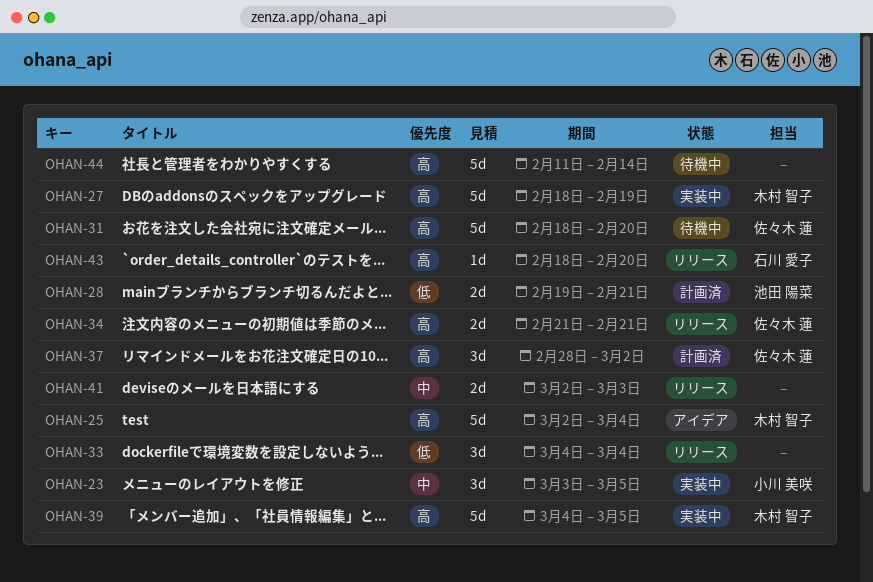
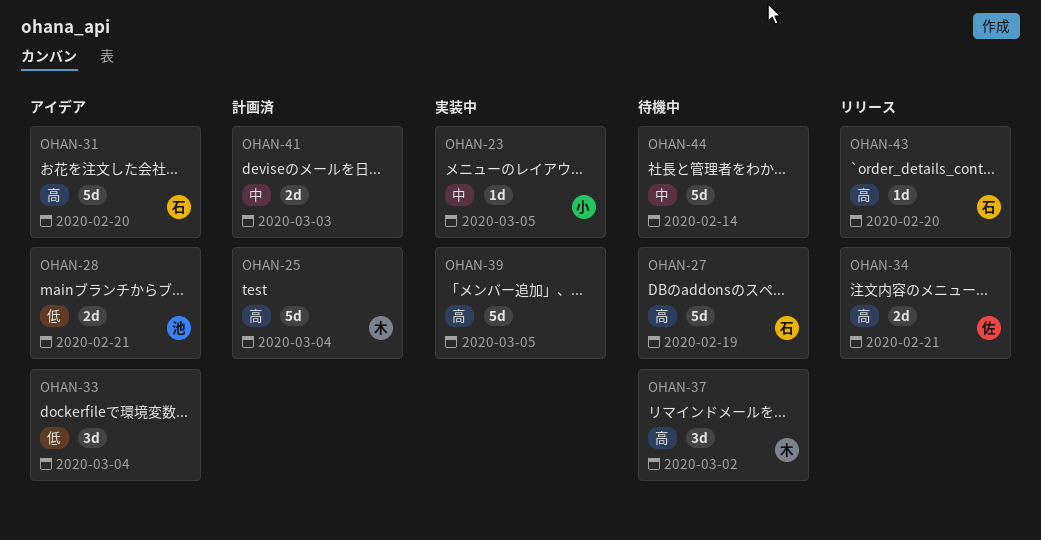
OHAN-23, estimate: 3d -> 1d
OHAN-25, status: アイデア -> 計画済
OHAN-27, status: 実装中 -> 待機中
OHAN-27, owner: 木村 智子 -> 石川 愛子
OHAN-28, status: 計画済 -> アイデア
OHAN-31, status: 待機中 -> アイデア
OHAN-31, owner: 佐々木 蓮 -> 石川 愛子
OHAN-33, status: リリース -> アイデア
OHAN-37, status: 計画済 -> 待機中
OHAN-37, owner: 佐々木 蓮 -> 木村 智子
OHAN-39, owner: 木村 智子 -> none
OHAN-41, status: リリース -> 計画済
OHAN-44, priority: 高 -> 中

